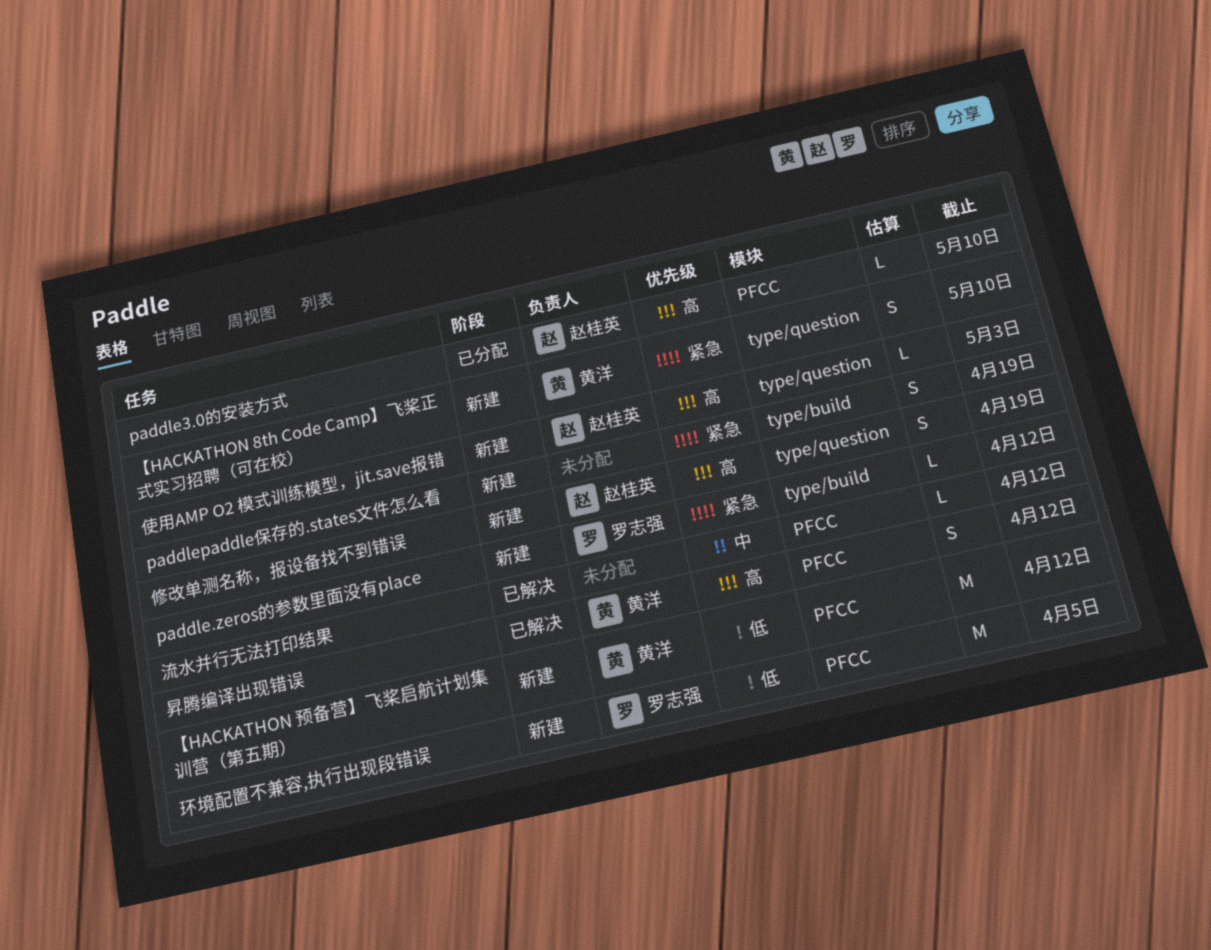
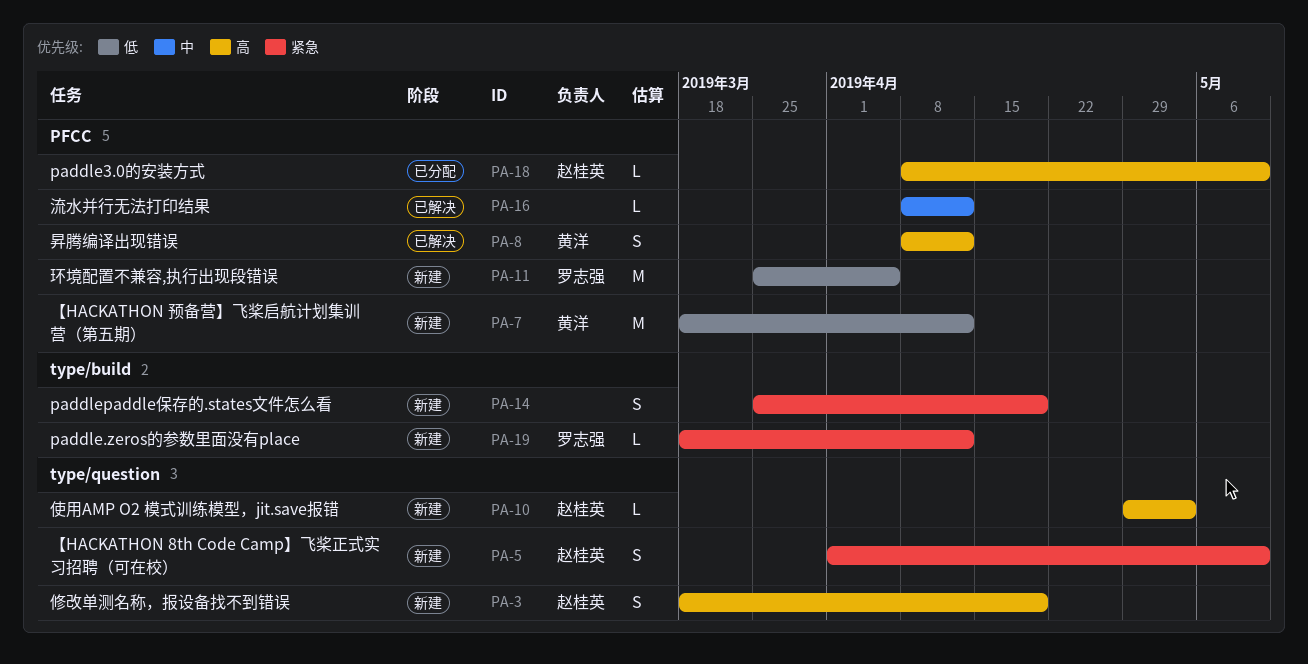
【HACKATHON 8th Code Camp】飞桨正式实习招聘（可在校）, owner: 黄洋 -> 赵桂英

